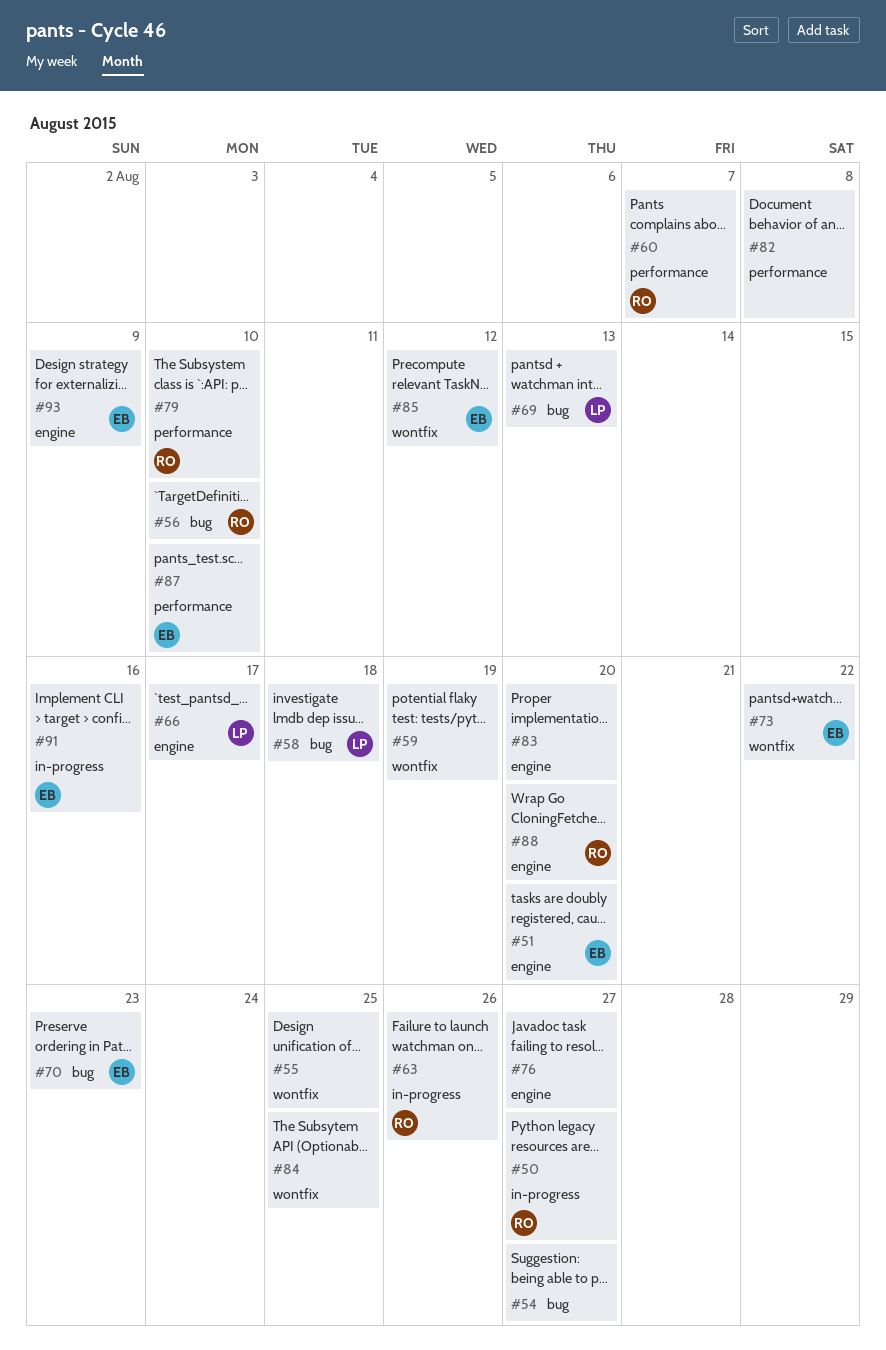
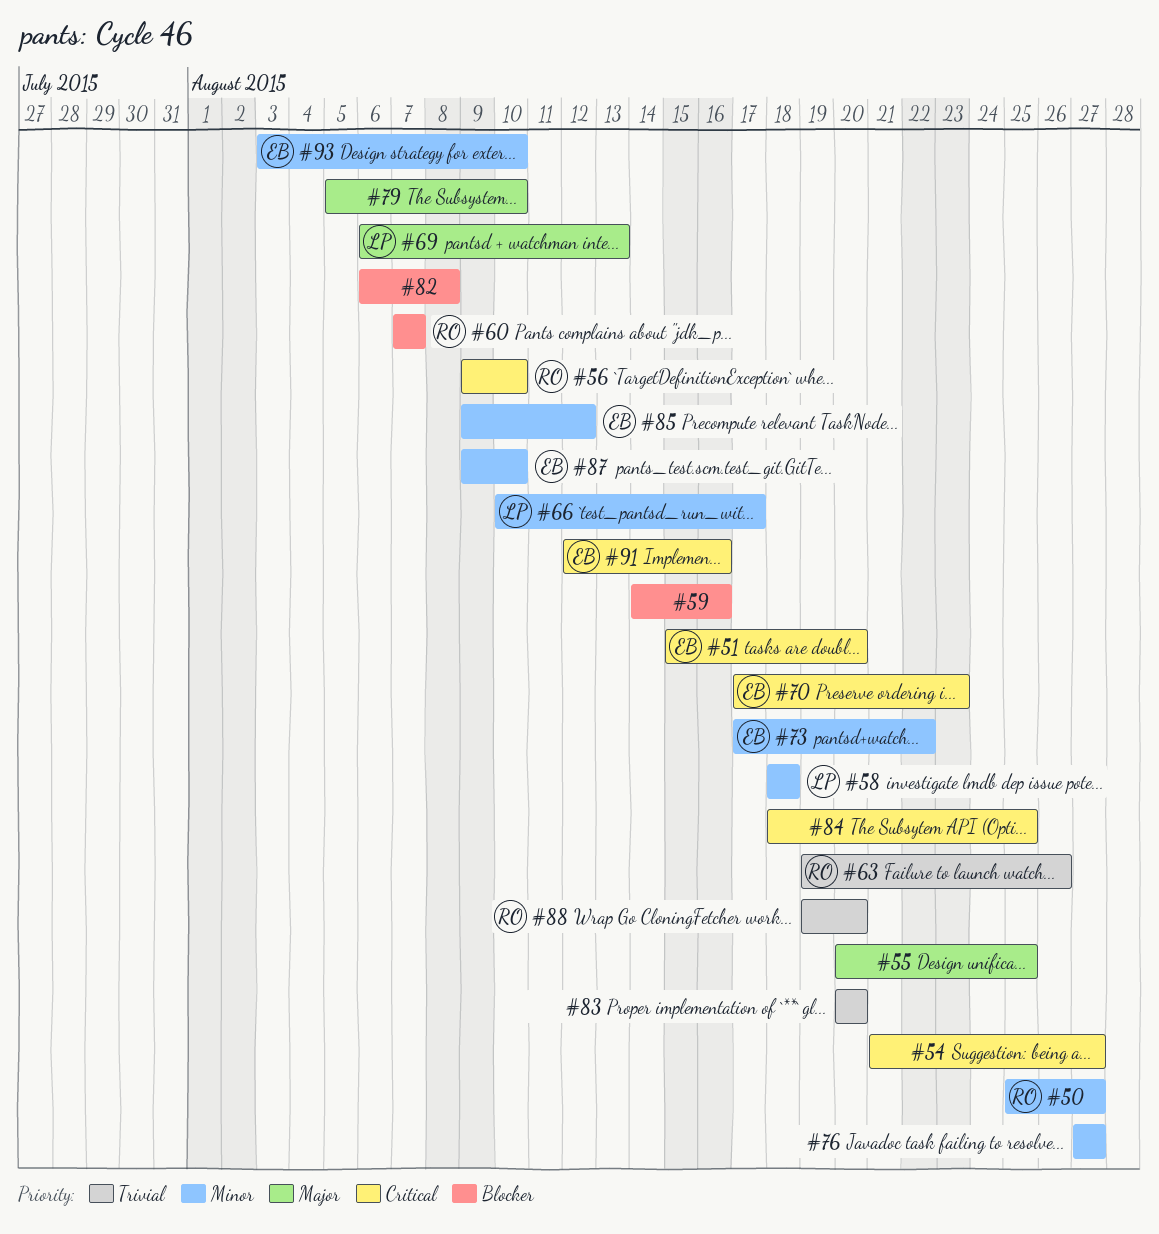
#59, due: Aug 19 -> Aug 16
#79, owner: RO -> none
#93, due: Aug 9 -> Aug 10

